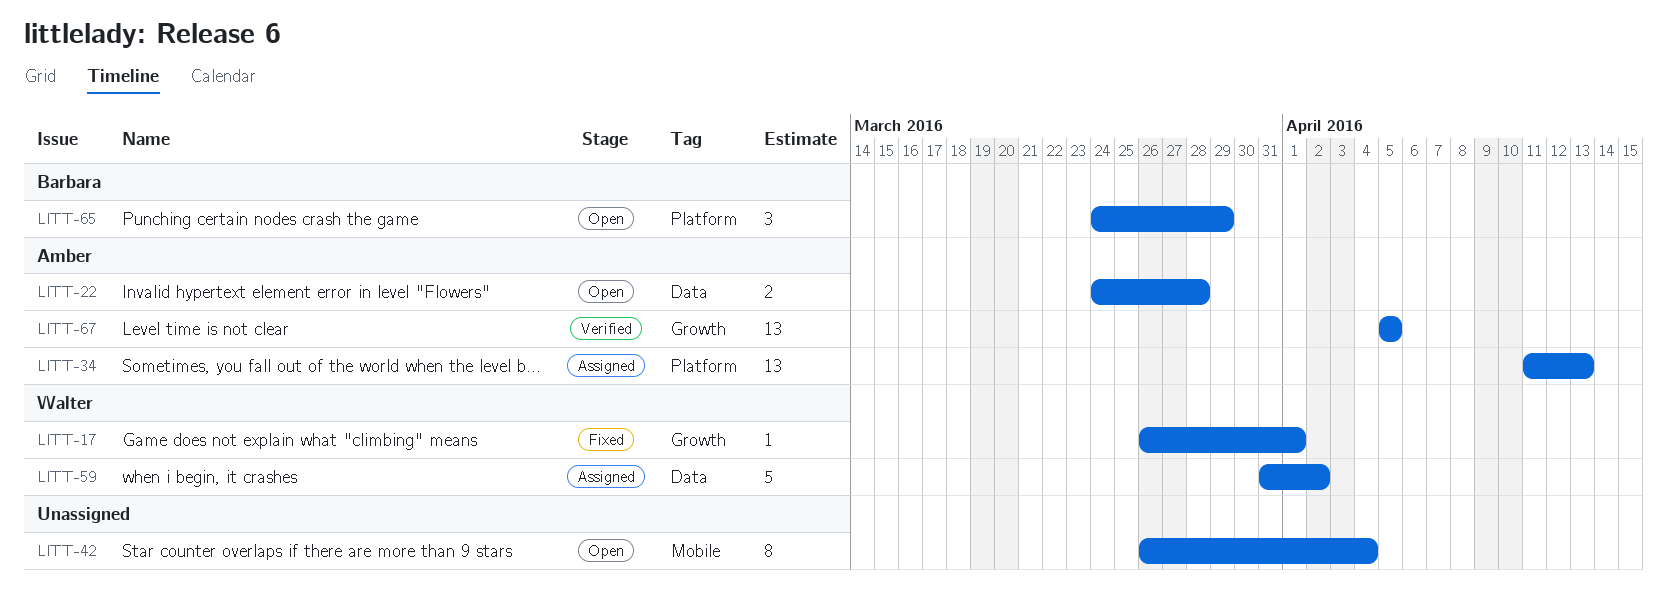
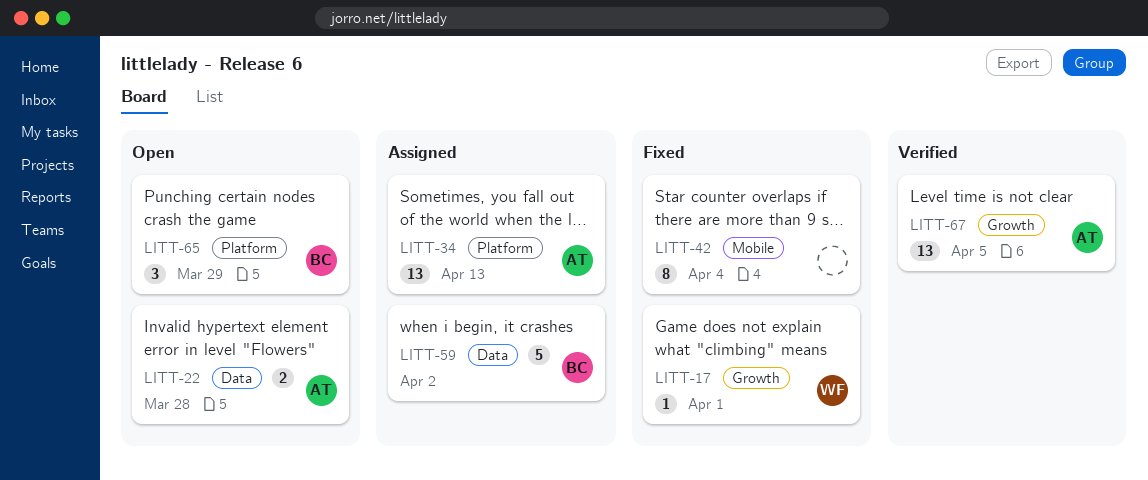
LITT-42, status: Open -> Fixed
LITT-59, owner: Walter -> Barbara

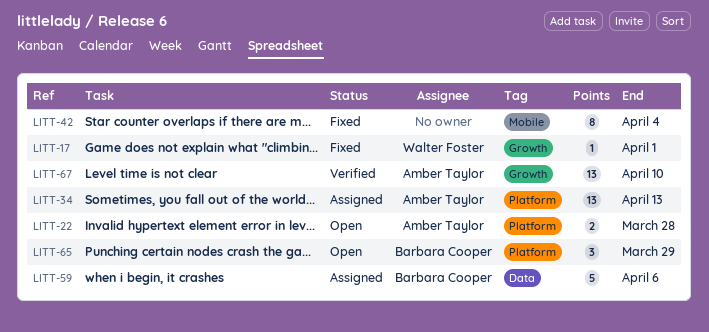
LITT-22, label: Data -> Platform
LITT-59, due: Apr 2 -> Apr 6
LITT-67, due: Apr 5 -> Apr 10

